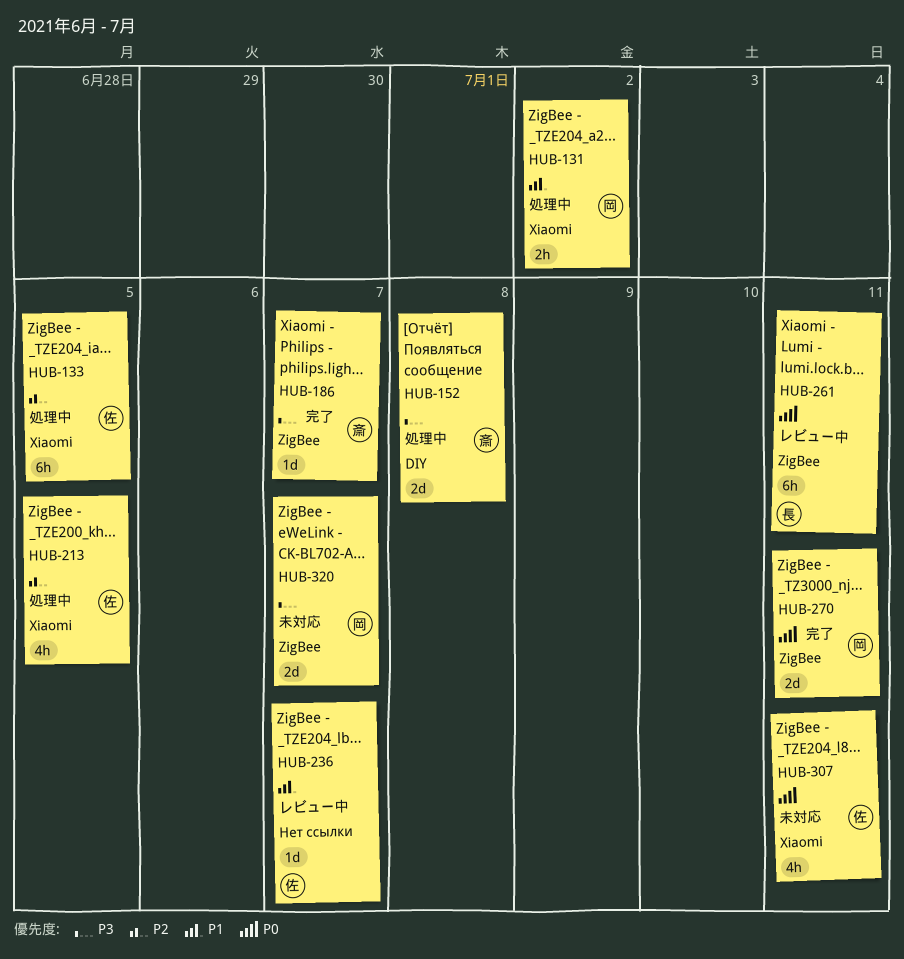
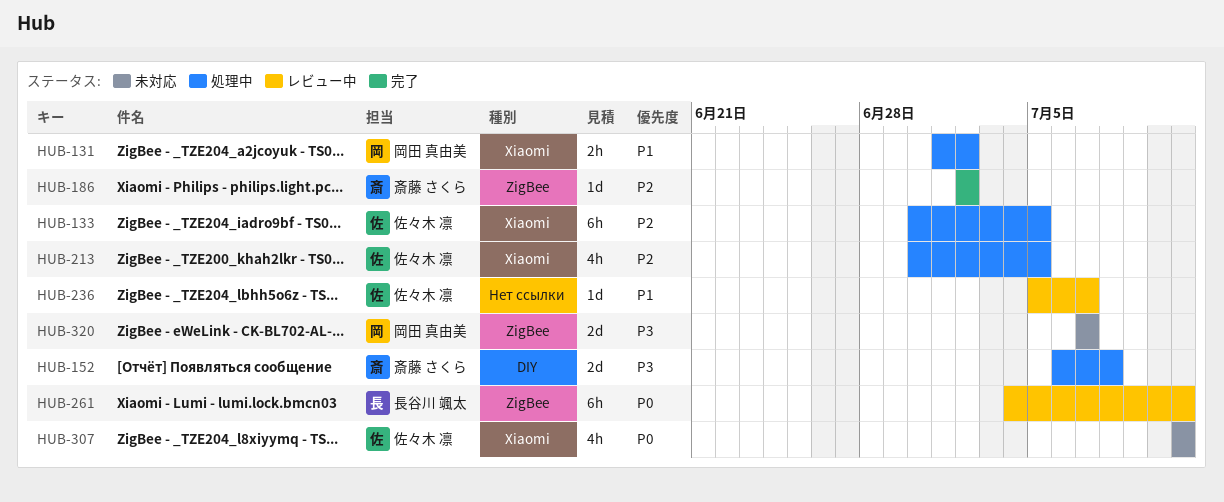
HUB-186, priority: P3 -> P2
HUB-186, due: Jul 7 -> Jul 2
HUB-270: present -> none

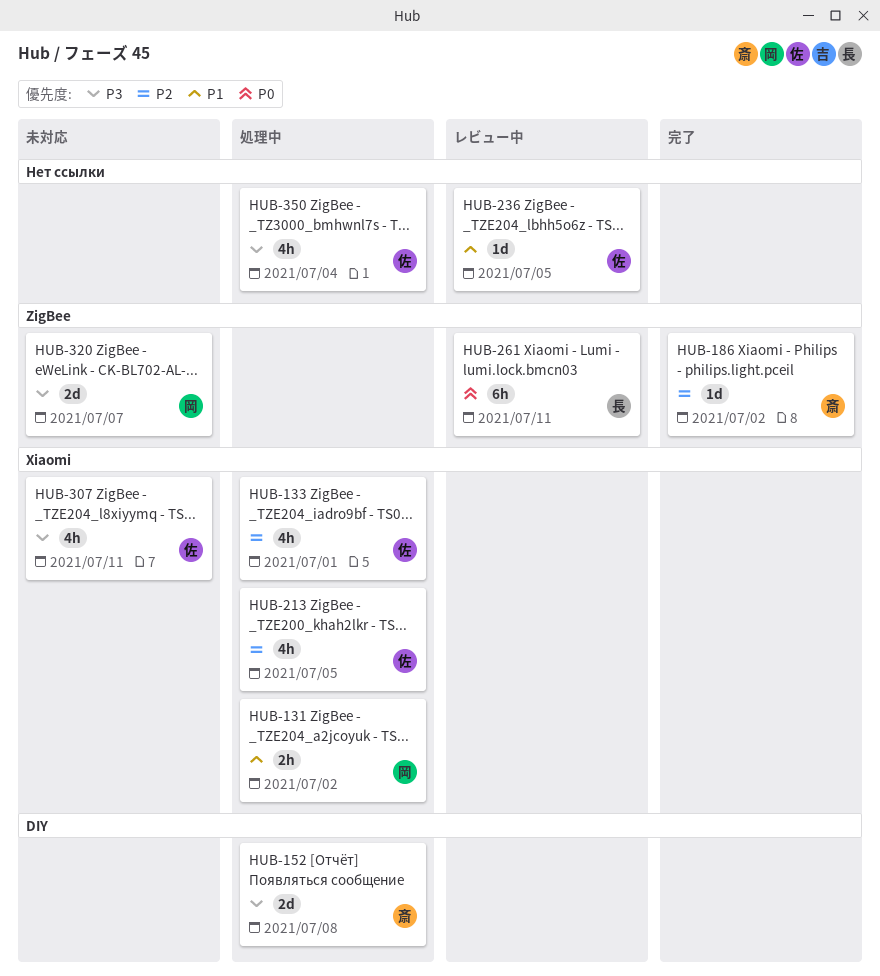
HUB-133, estimate: 6h -> 4h
HUB-133, due: Jul 5 -> Jul 1
HUB-236, due: Jul 7 -> Jul 5
HUB-307, priority: P0 -> P3
HUB-350: none -> present

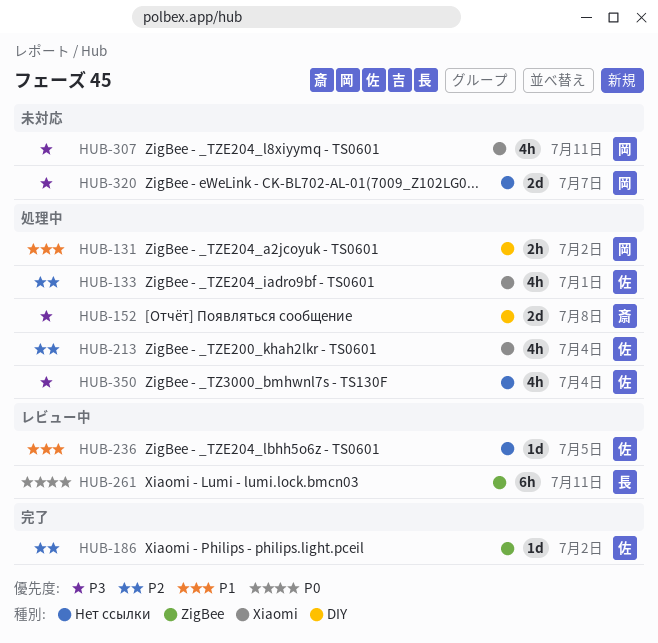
HUB-131, label: Xiaomi -> DIY
HUB-186, owner: 斎 -> 佐
HUB-213, due: Jul 5 -> Jul 4
HUB-307, owner: 佐 -> 岡
HUB-320, label: ZigBee -> Нет ссылки

